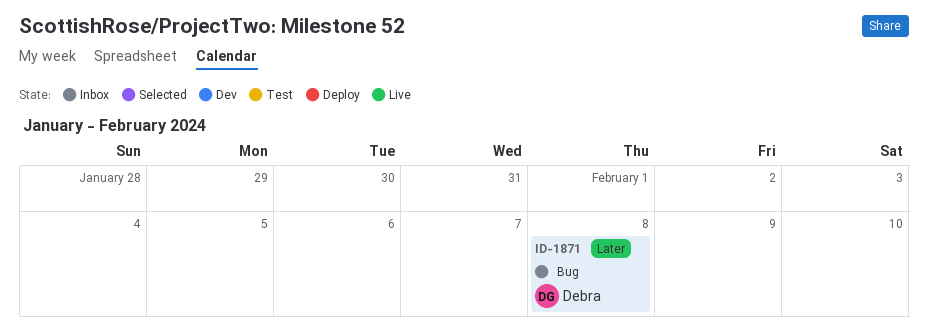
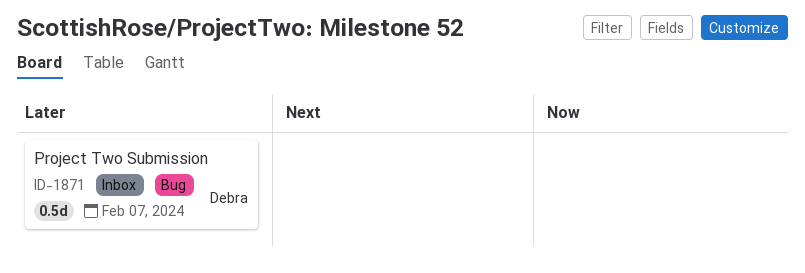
ID-1871, due: Feb 8 -> Feb 7

